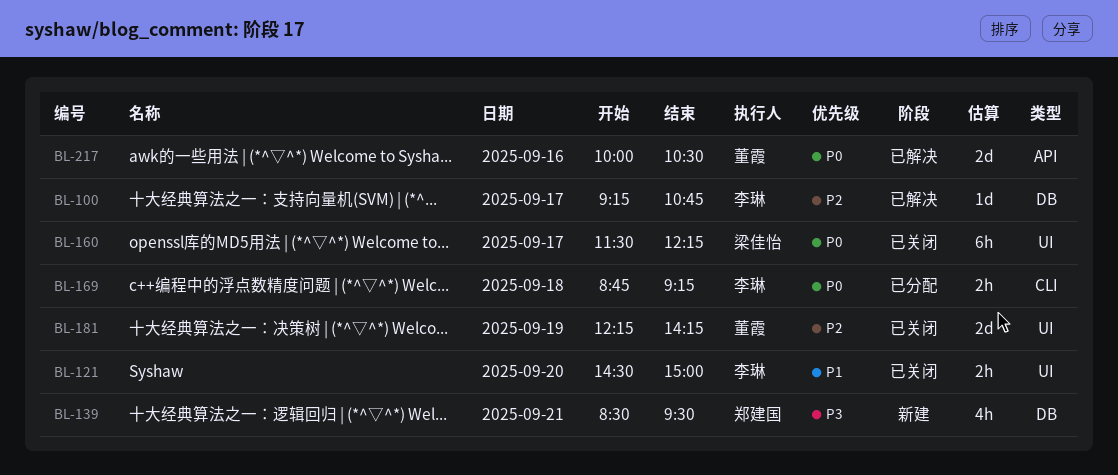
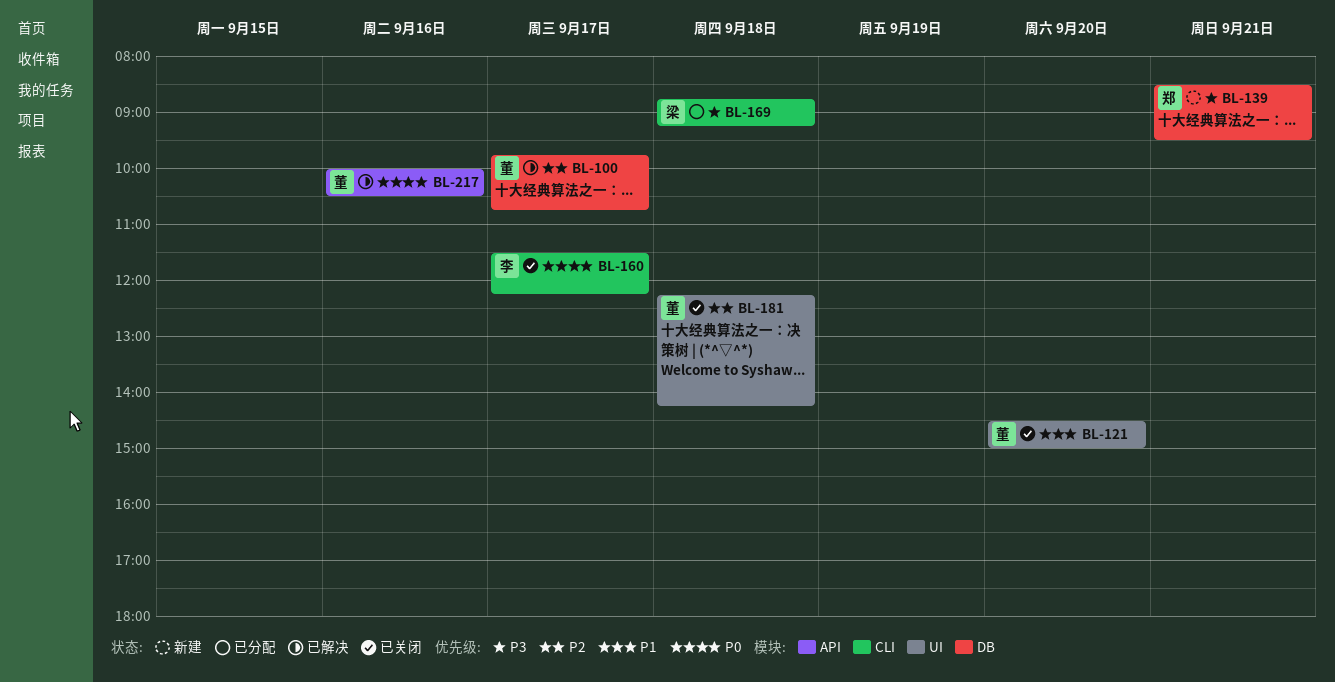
BL-100, owner: 李琳 -> 董霞
BL-100, begins: 09:15 -> 09:45
BL-121, owner: 李琳 -> 董霞
BL-160, owner: 梁佳怡 -> 李琳
BL-160, label: UI -> CLI
BL-169, owner: 李琳 -> 梁佳怡
BL-169, priority: P0 -> P3
BL-181, day: Sep 19 -> Sep 18

